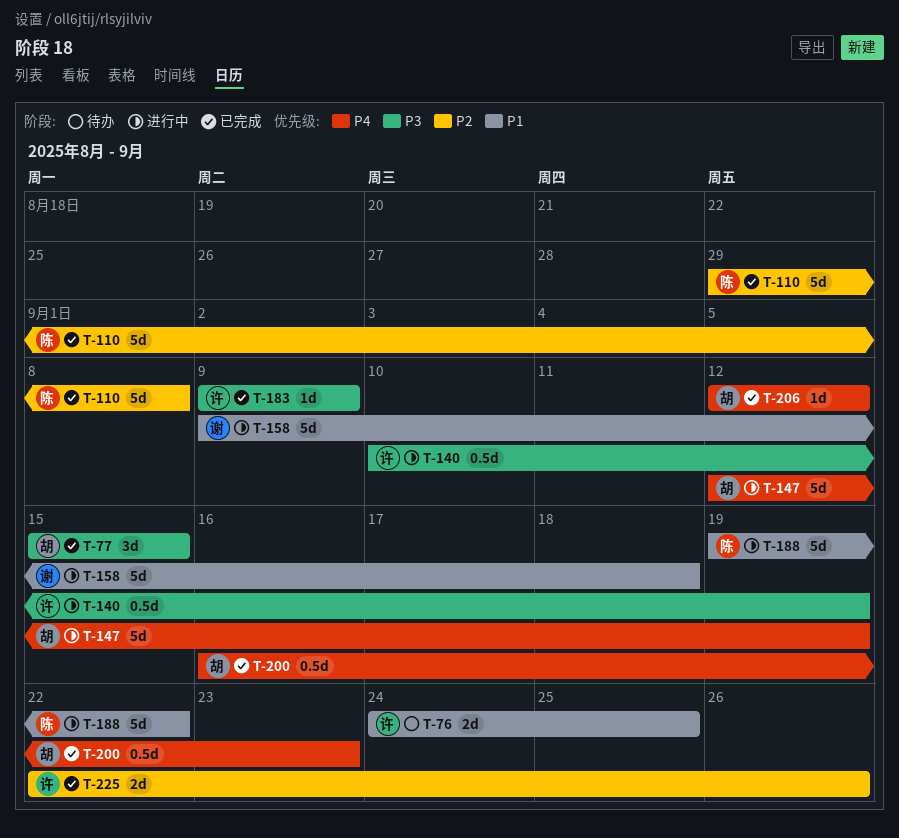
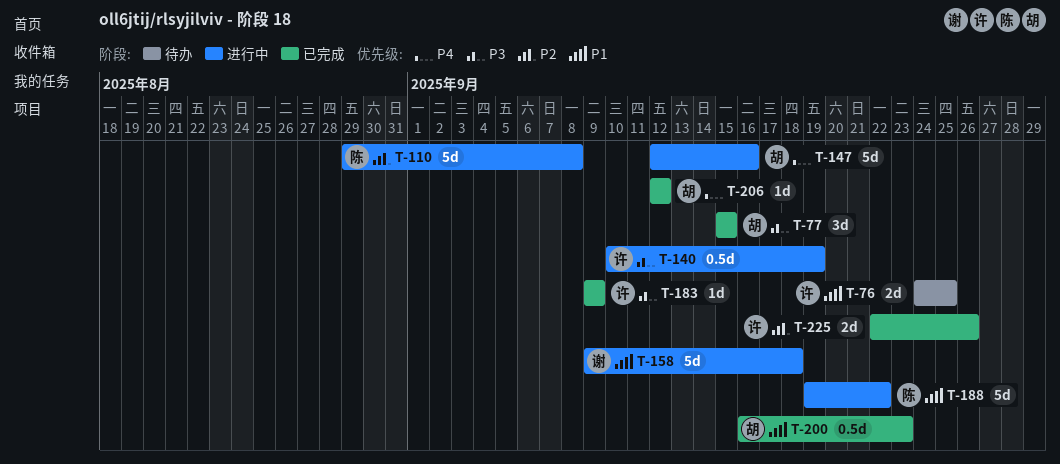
T-110, status: 已完成 -> 进行中
T-147, due: Sep 19 -> Sep 16
T-200, priority: P4 -> P1

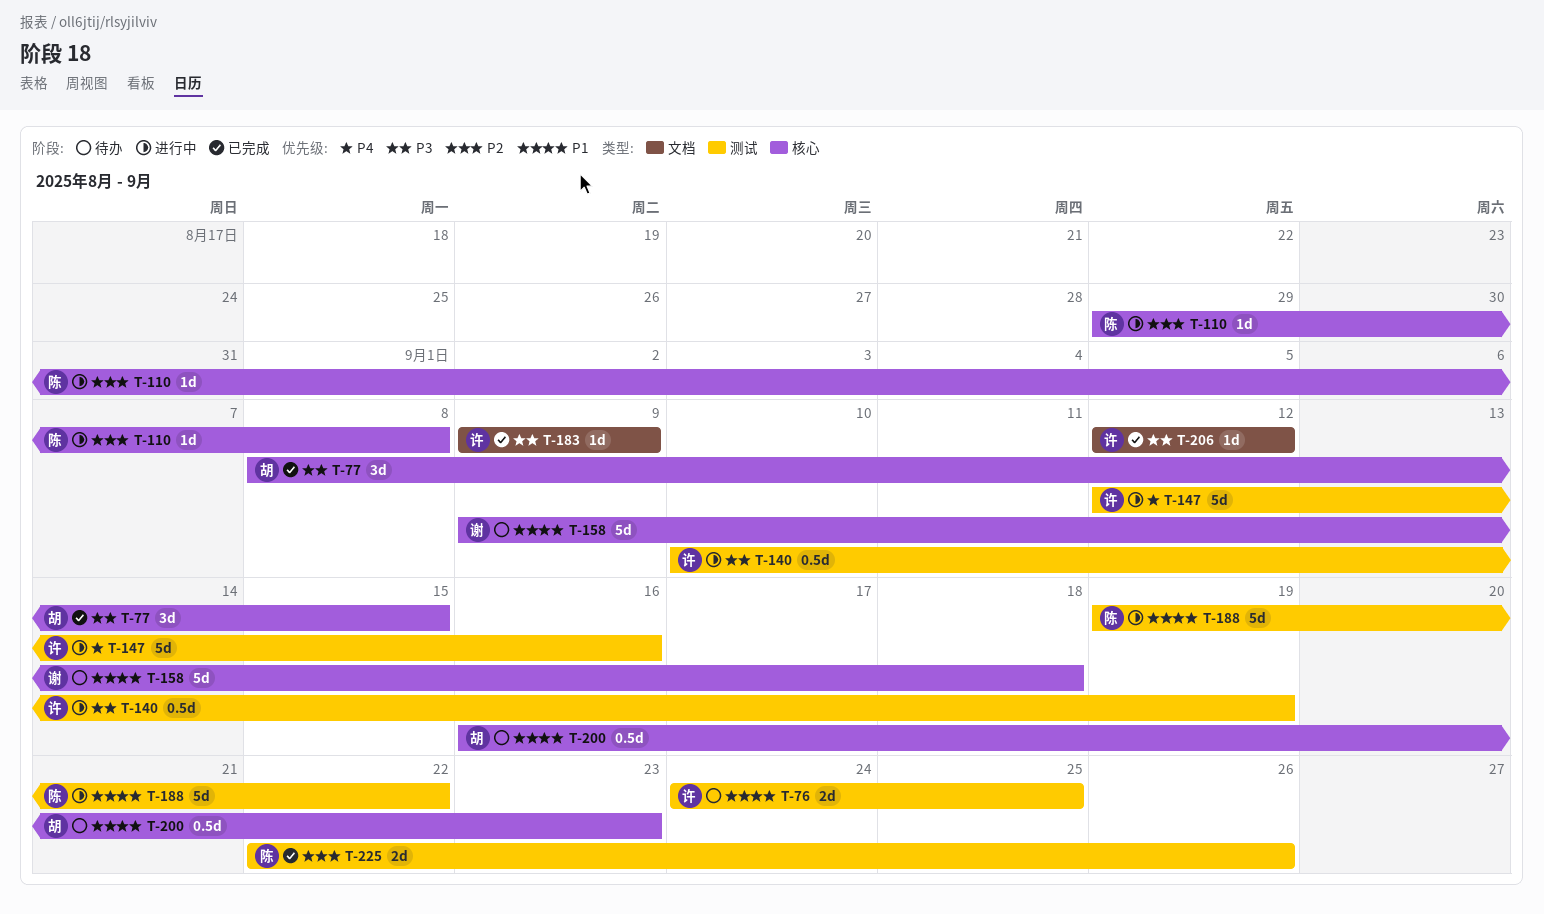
T-77, start: Sep 15 -> Sep 8
T-110, estimate: 5d -> 1d
T-147, owner: 胡 -> 许
T-158, status: 进行中 -> 待办
T-200, status: 已完成 -> 待办
T-206, owner: 胡 -> 许
T-206, priority: P4 -> P3
T-225, owner: 许 -> 陈

